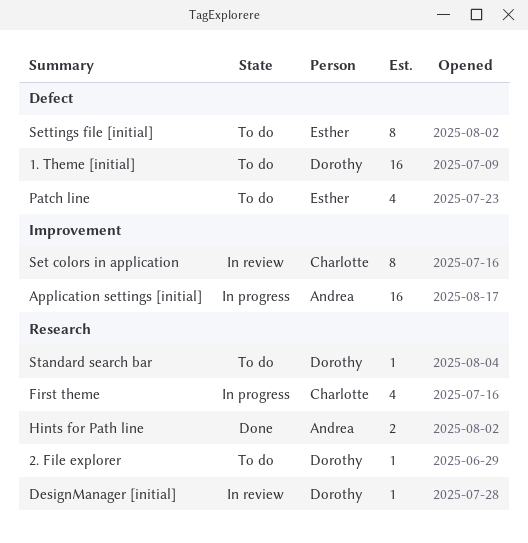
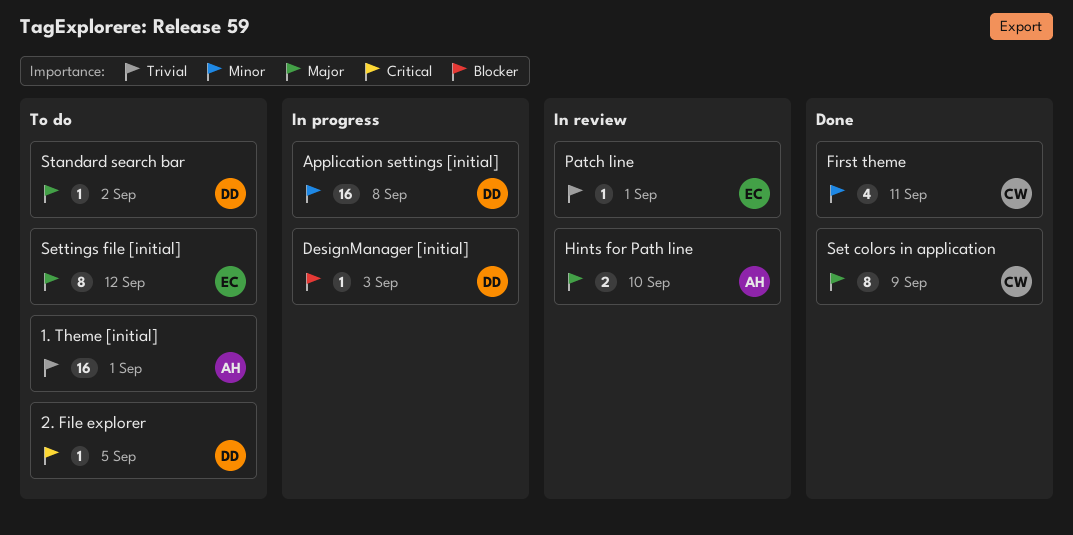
1. Theme [initial], owner: Dorothy -> Andrea
Application settings [initial], owner: Andrea -> Dorothy
DesignManager [initial], status: In review -> In progress
First theme, status: In progress -> Done
Hints for Path line, status: Done -> In review
Patch line, status: To do -> In review
Patch line, estimate: 4 -> 1
Set colors in application, status: In review -> Done

